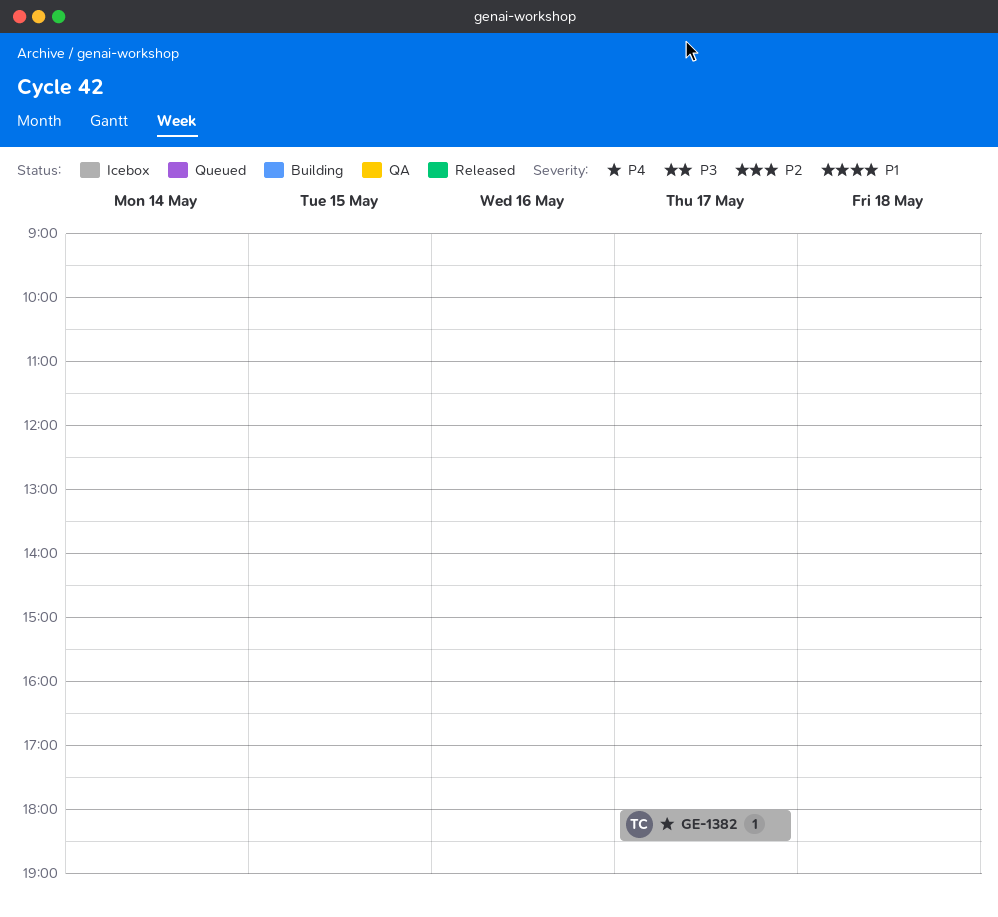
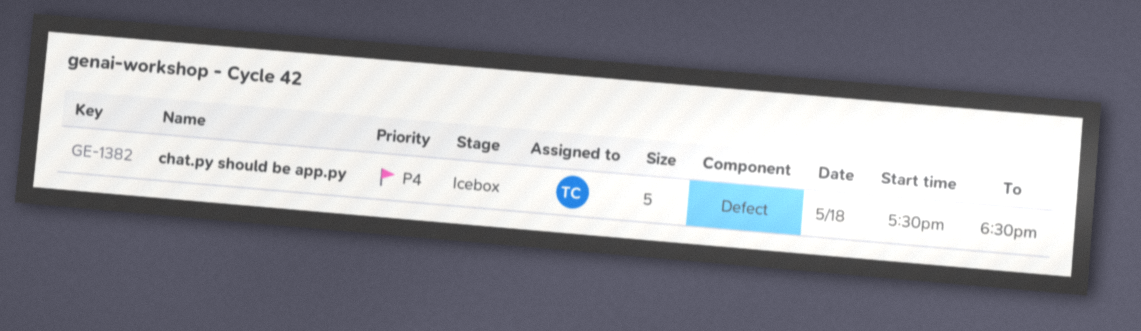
GE-1382, estimate: 1 -> 5
GE-1382, day: May 17 -> May 18
GE-1382, begins: 18:00 -> 17:30

